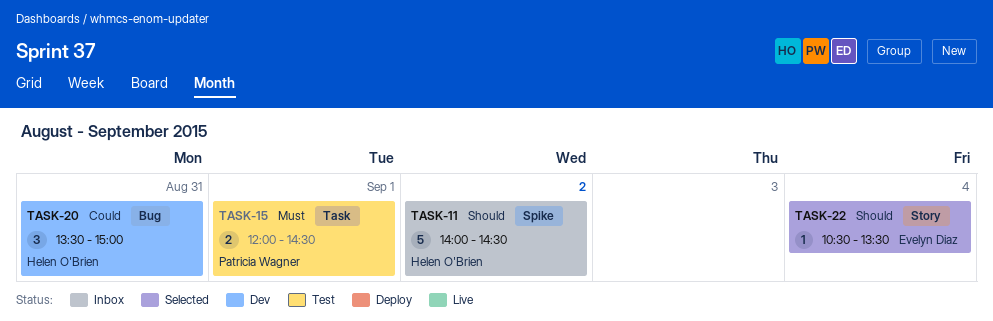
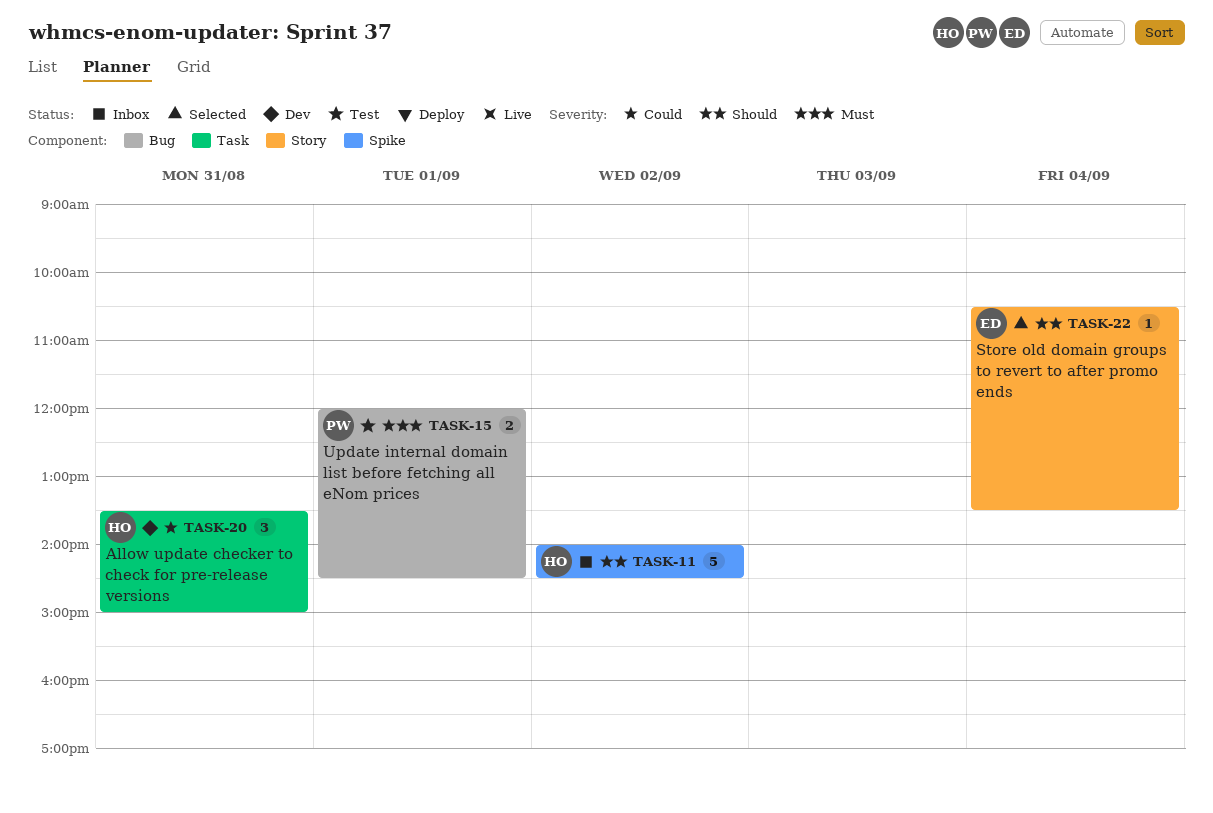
TASK-15, label: Task -> Bug
TASK-20, label: Bug -> Task

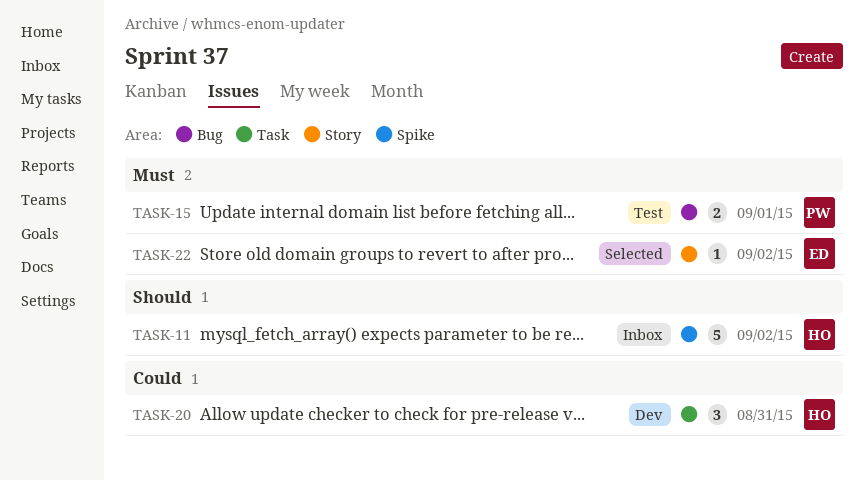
TASK-22, priority: Should -> Must
TASK-22, day: Sep 4 -> Sep 2

